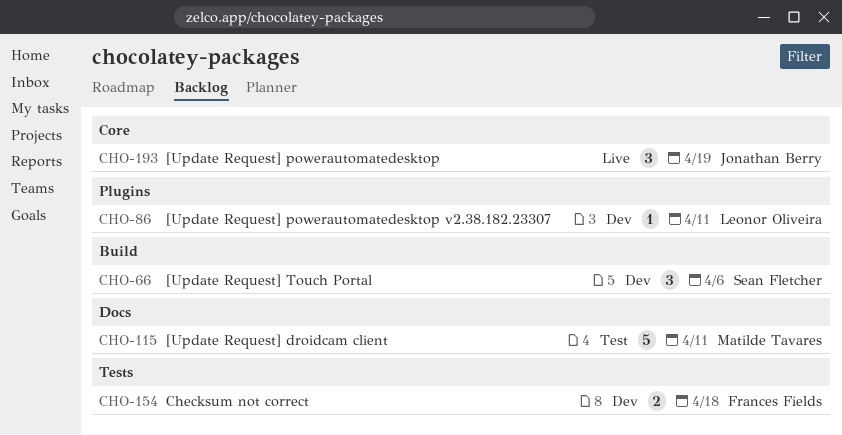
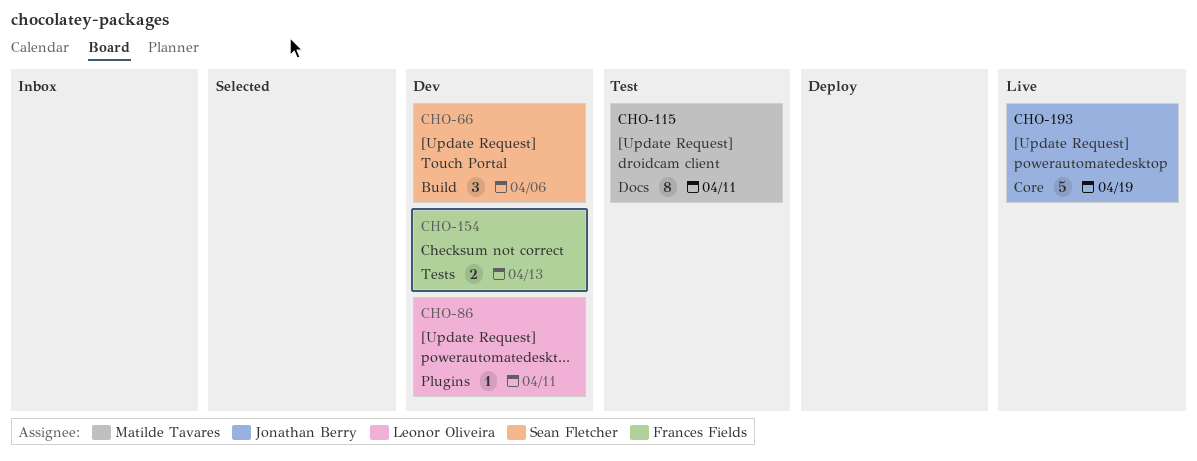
CHO-115, estimate: 5 -> 8
CHO-154, due: Apr 18 -> Apr 13
CHO-193, estimate: 3 -> 5

